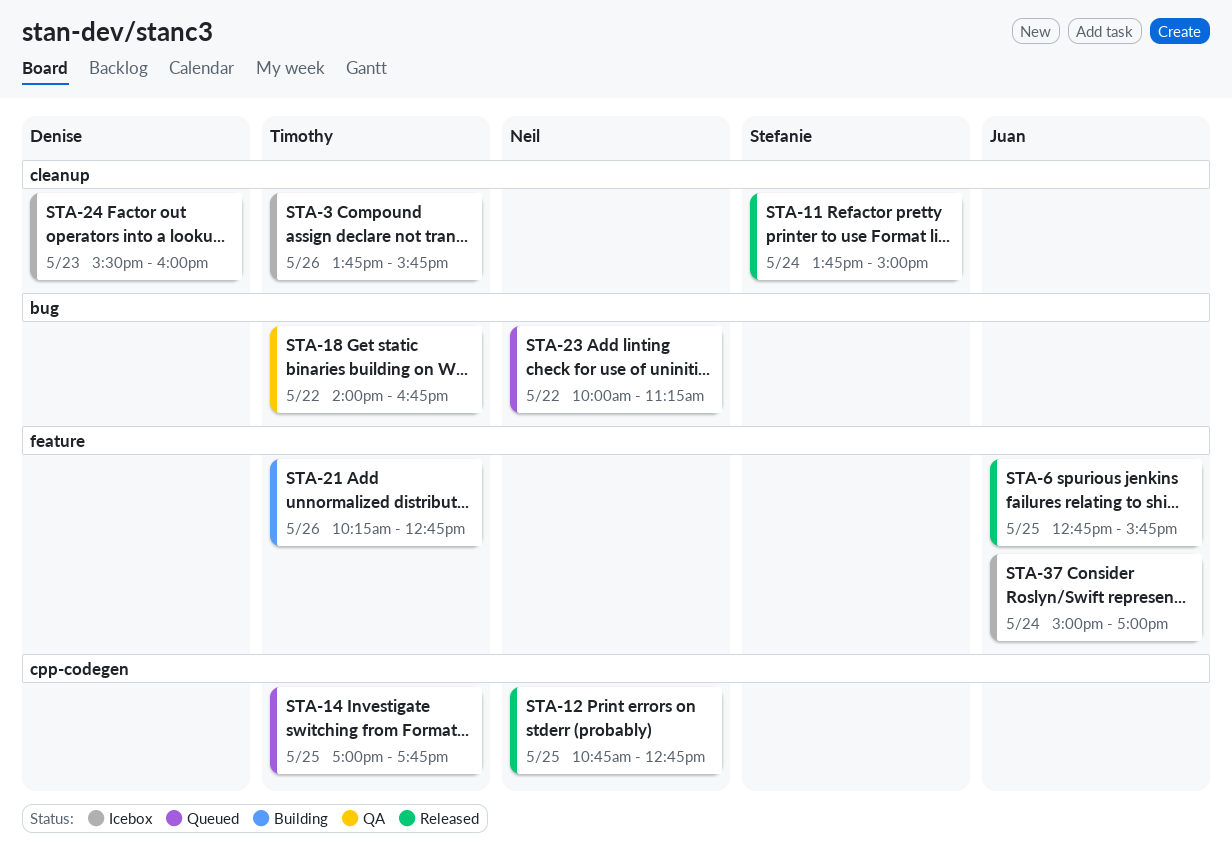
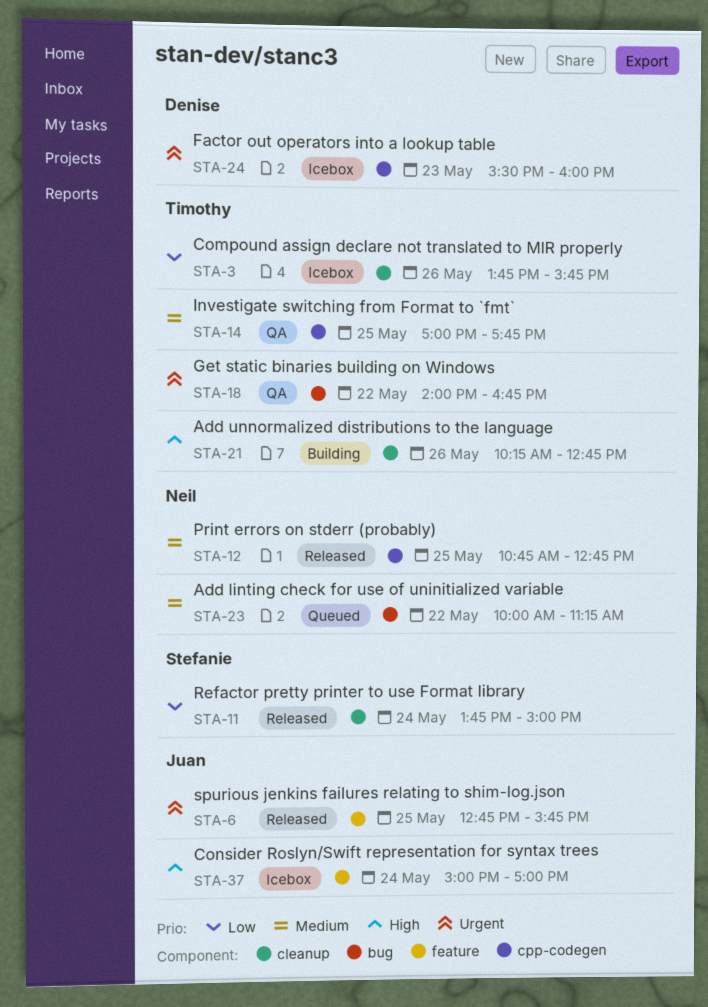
STA-14, status: Queued -> QA
STA-21, label: feature -> cleanup
STA-24, label: cleanup -> cpp-codegen

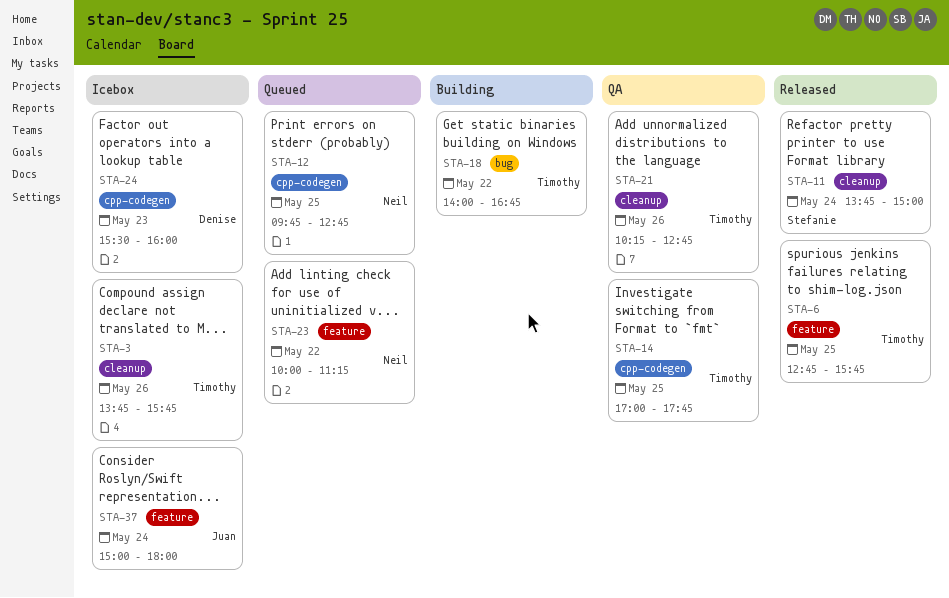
STA-6, owner: Juan -> Timothy
STA-12, status: Released -> Queued
STA-12, begins: 10:45 -> 09:45
STA-18, status: QA -> Building
STA-21, status: Building -> QA
STA-23, label: bug -> feature
STA-37, ends: 17:00 -> 18:00

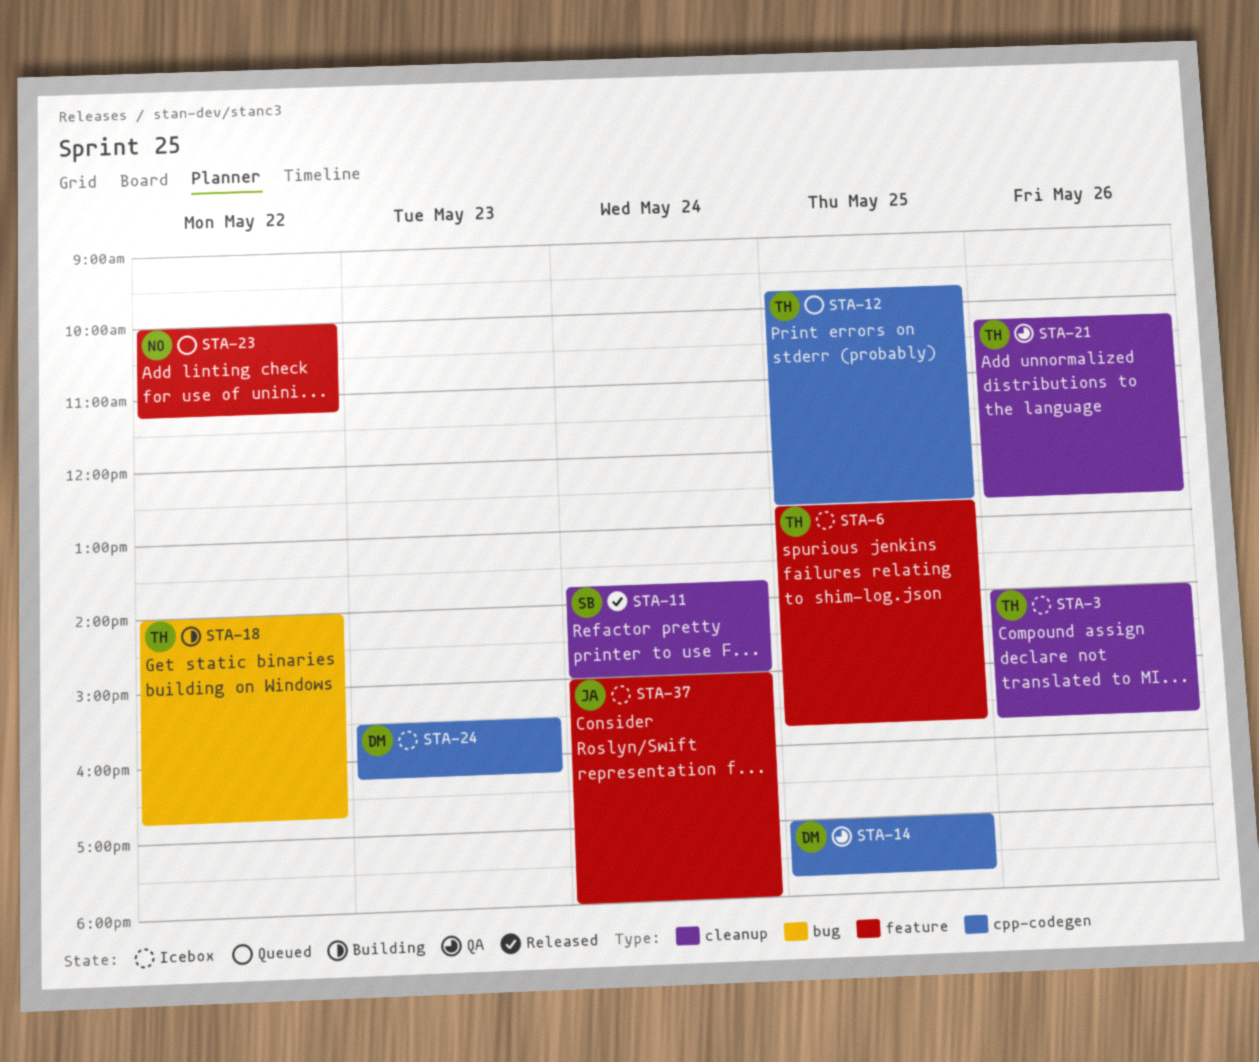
STA-3, begins: 13:45 -> 14:00
STA-6, status: Released -> Icebox
STA-12, owner: Neil -> Timothy
STA-14, owner: Timothy -> Denise
STA-24, ends: 16:00 -> 16:15

